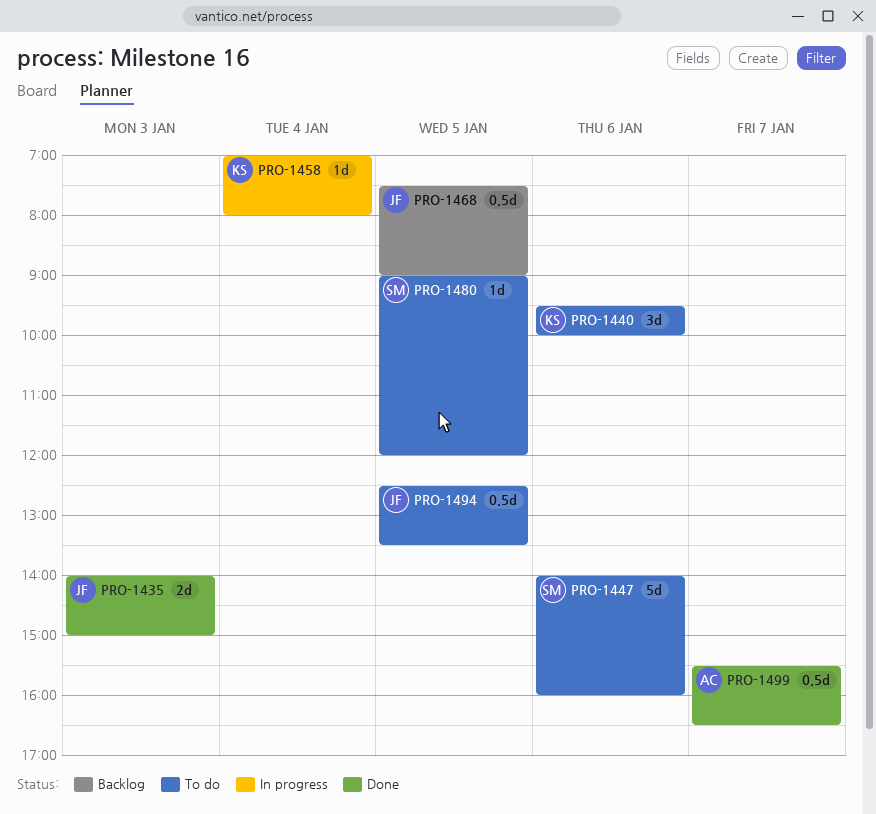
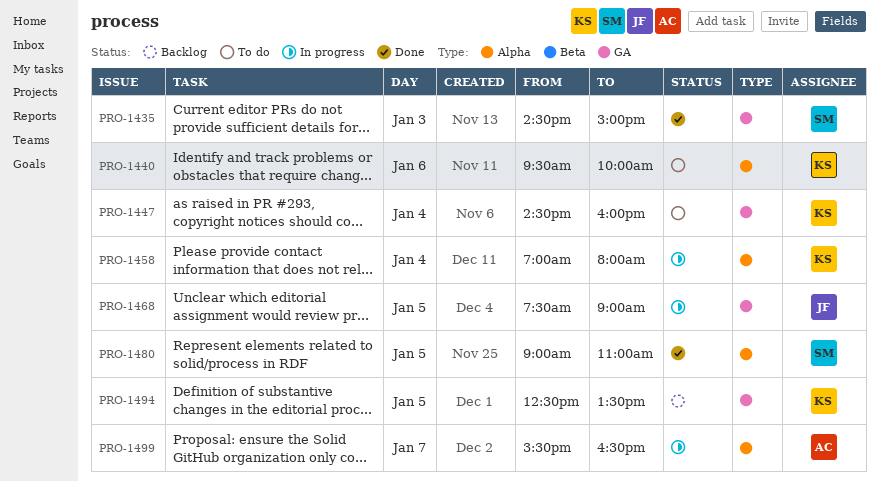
PRO-1435, owner: JF -> SM
PRO-1435, begins: 14:00 -> 14:30
PRO-1447, owner: SM -> KS
PRO-1447, day: Jan 6 -> Jan 4
PRO-1447, begins: 14:00 -> 14:30
PRO-1468, status: Backlog -> In progress
PRO-1480, status: To do -> Done
PRO-1480, ends: 12:00 -> 11:00
PRO-1494, status: To do -> Backlog
PRO-1494, owner: JF -> KS
PRO-1499, status: Done -> In progress

